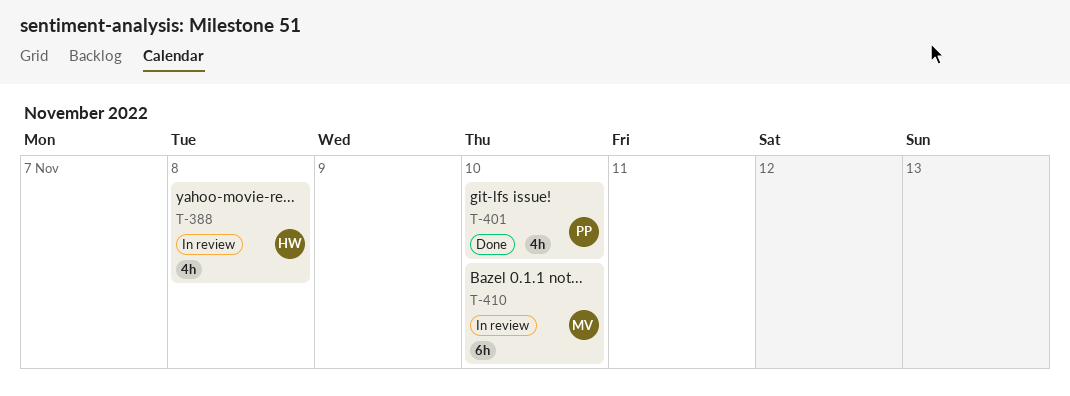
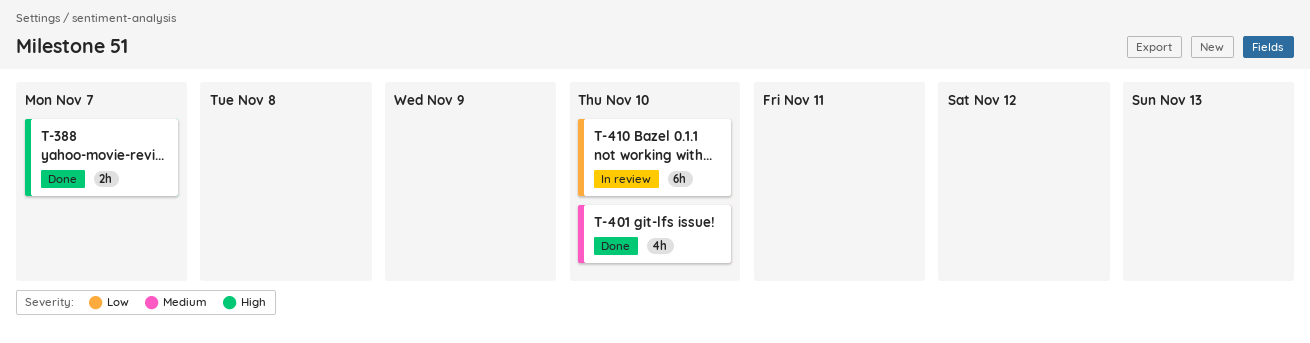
T-388, status: In review -> Done
T-388, estimate: 4h -> 2h
T-388, due: Nov 8 -> Nov 7

